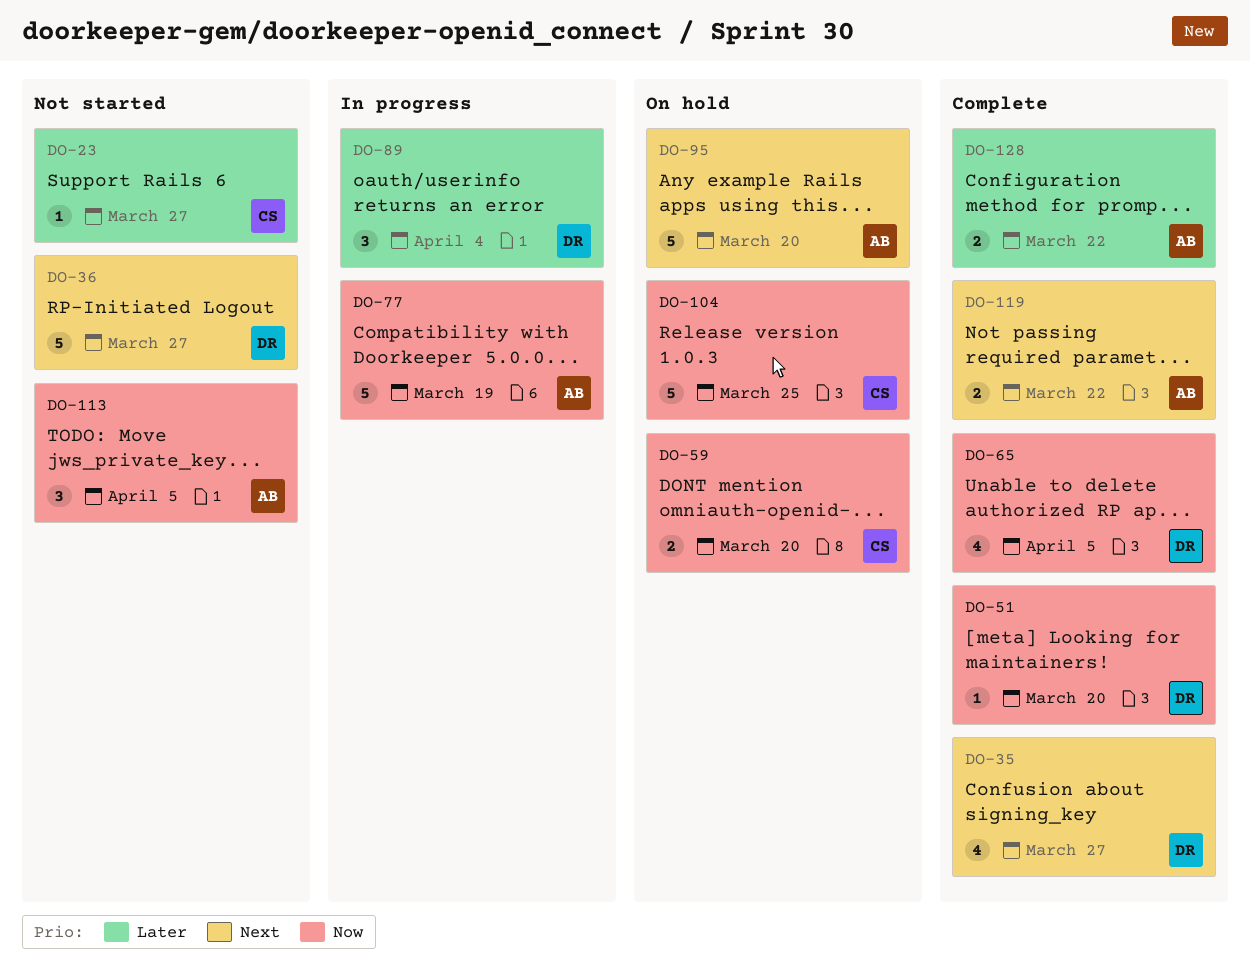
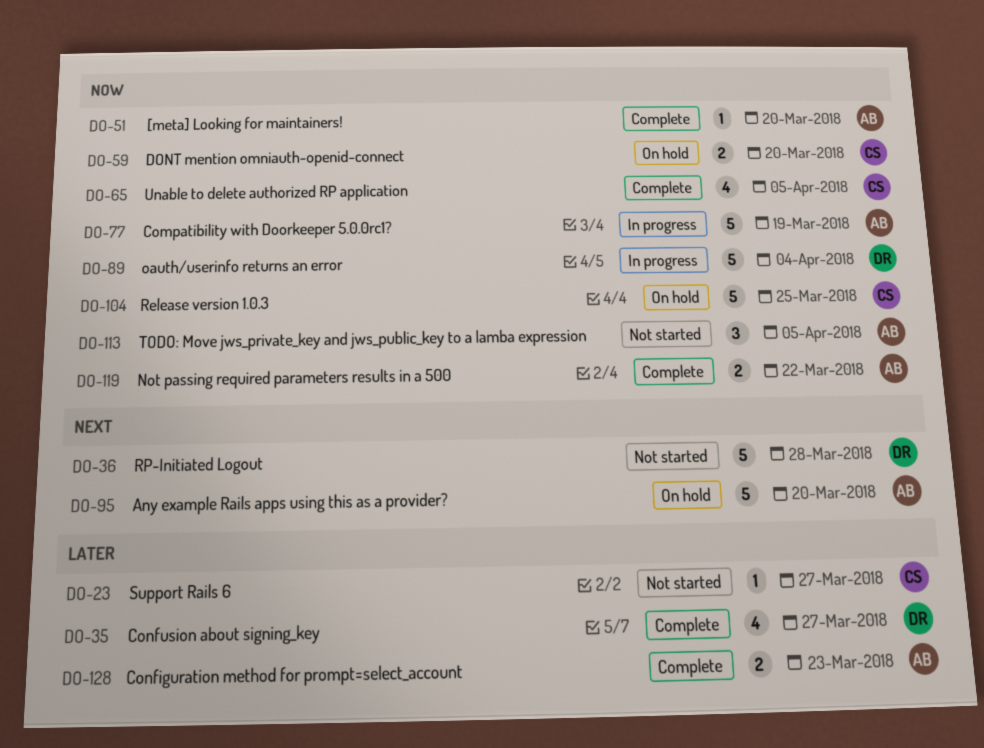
DO-35, priority: Next -> Later
DO-36, due: Mar 27 -> Mar 28
DO-51, owner: DR -> AB
DO-65, owner: DR -> CS
DO-89, priority: Later -> Now
DO-89, estimate: 3 -> 5
DO-119, priority: Next -> Now
DO-128, due: Mar 22 -> Mar 23

